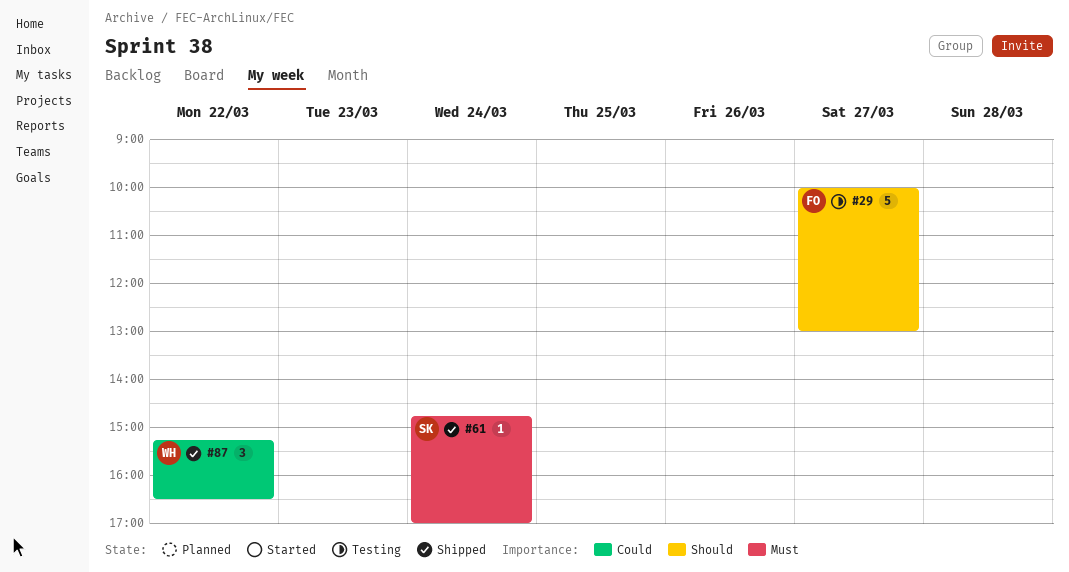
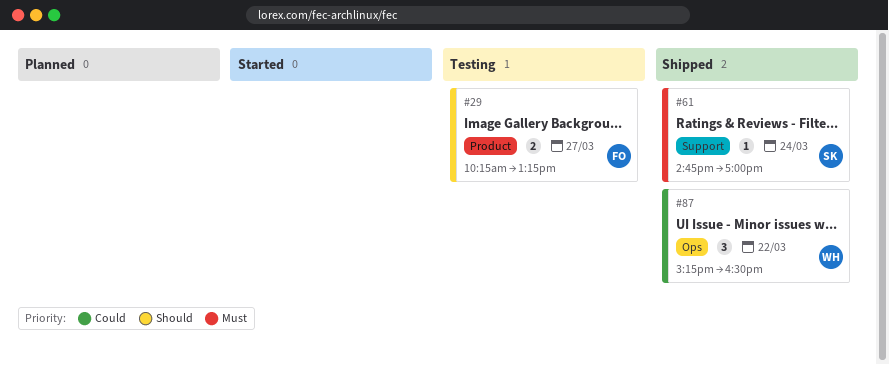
#29, estimate: 5 -> 2
#29, begins: 10:00 -> 10:15
#29, ends: 13:00 -> 13:15

